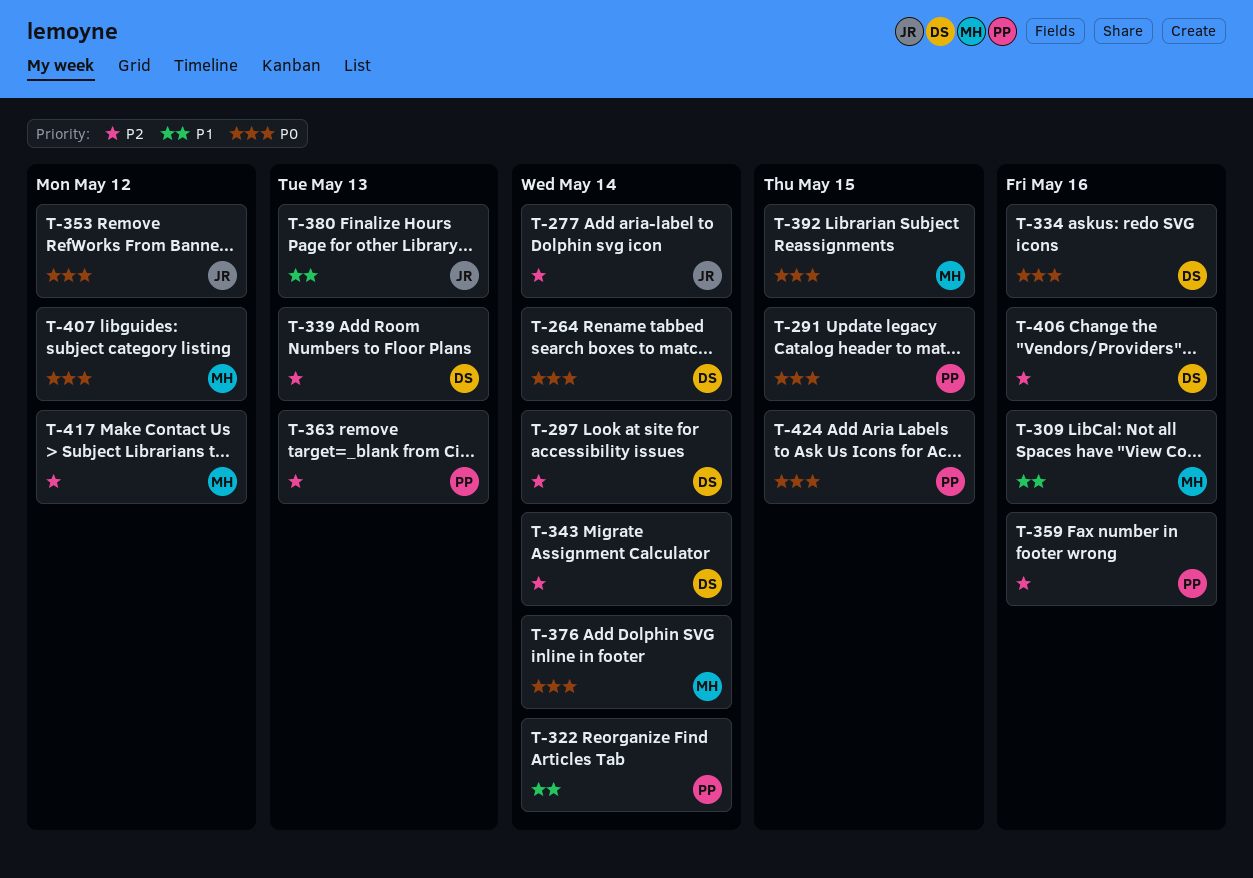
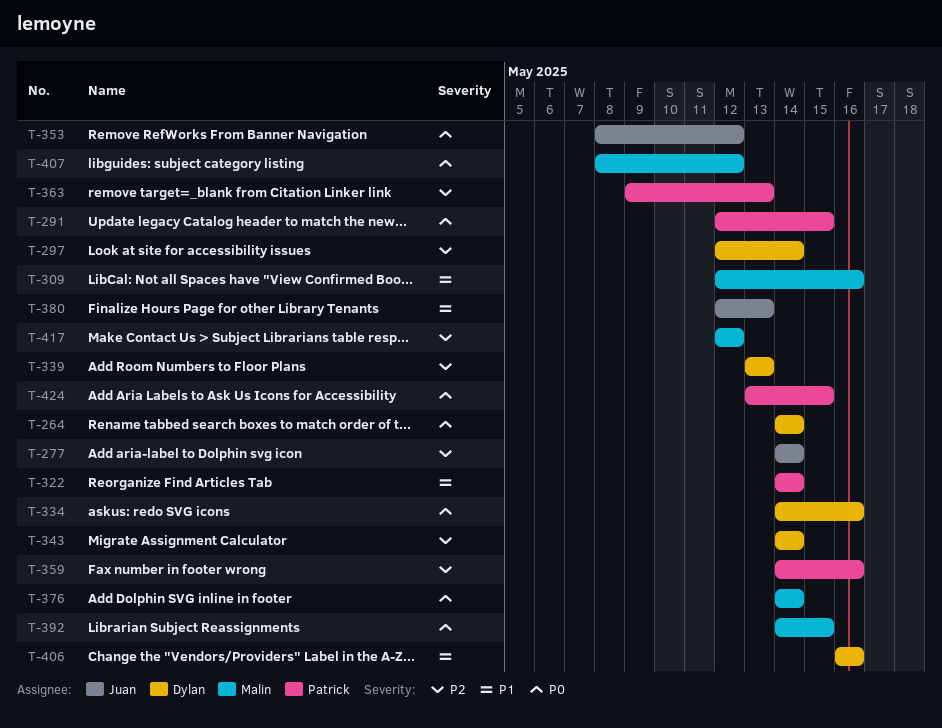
T-406, priority: P2 -> P1

